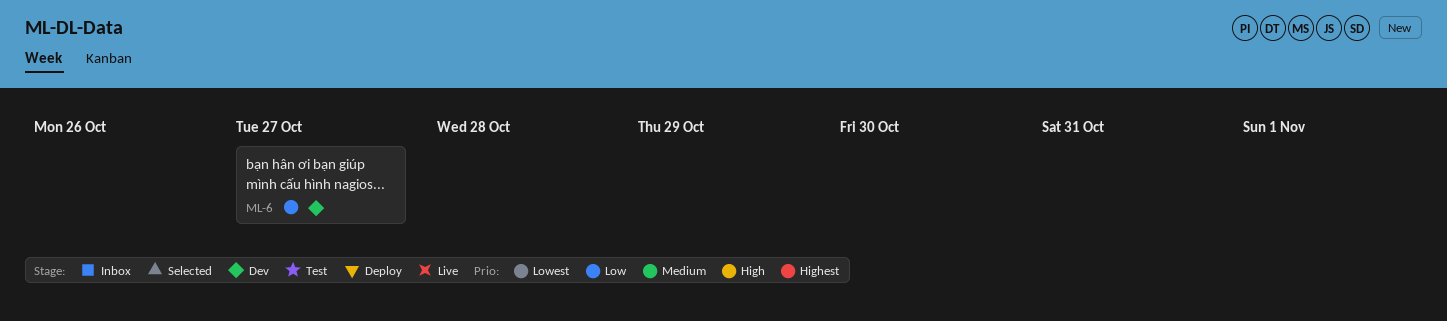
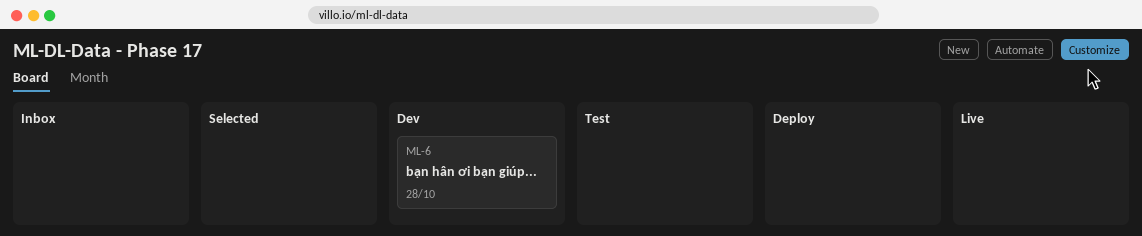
ML-6, due: Oct 27 -> Oct 28

